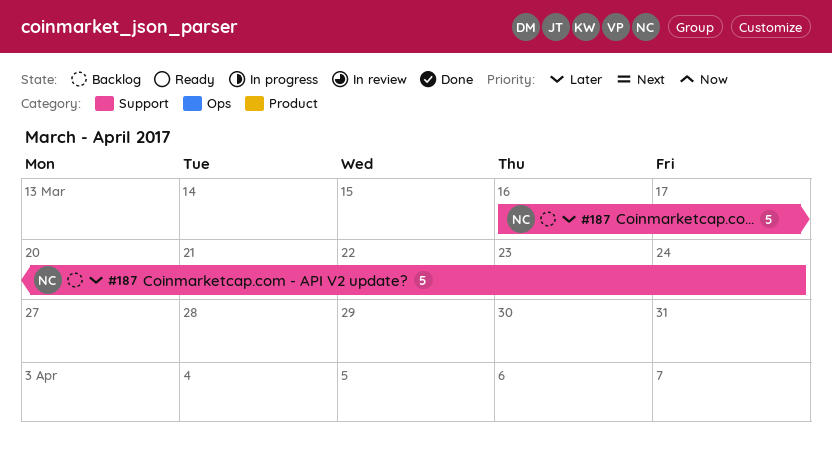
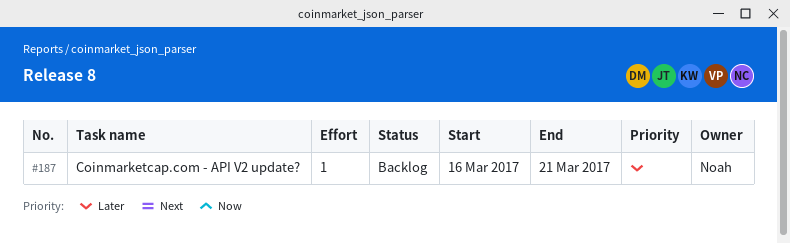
#187, estimate: 5 -> 1
#187, due: Mar 24 -> Mar 21

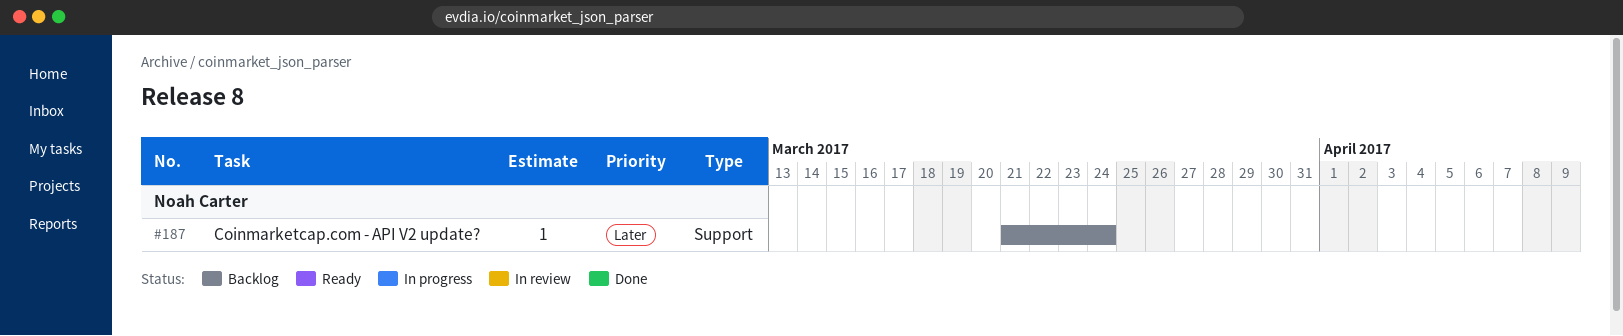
#187, start: Mar 16 -> Mar 21
#187, due: Mar 21 -> Mar 24

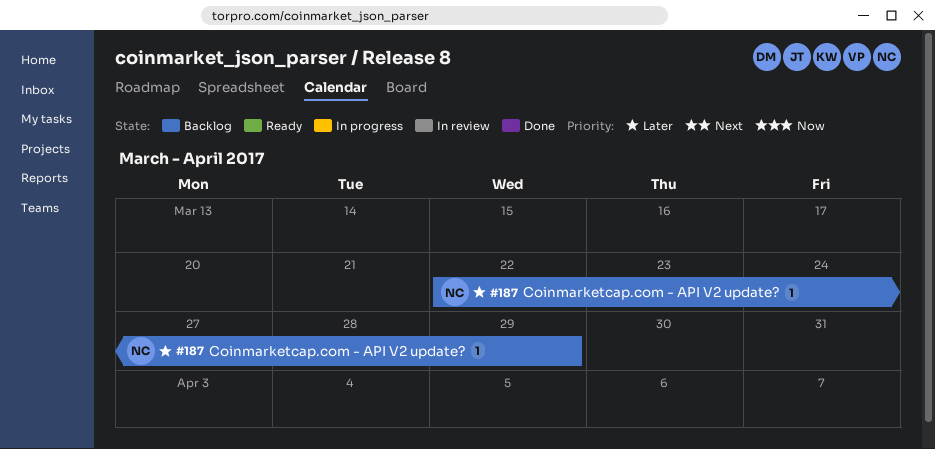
#187, start: Mar 21 -> Mar 22
#187, due: Mar 24 -> Mar 29

